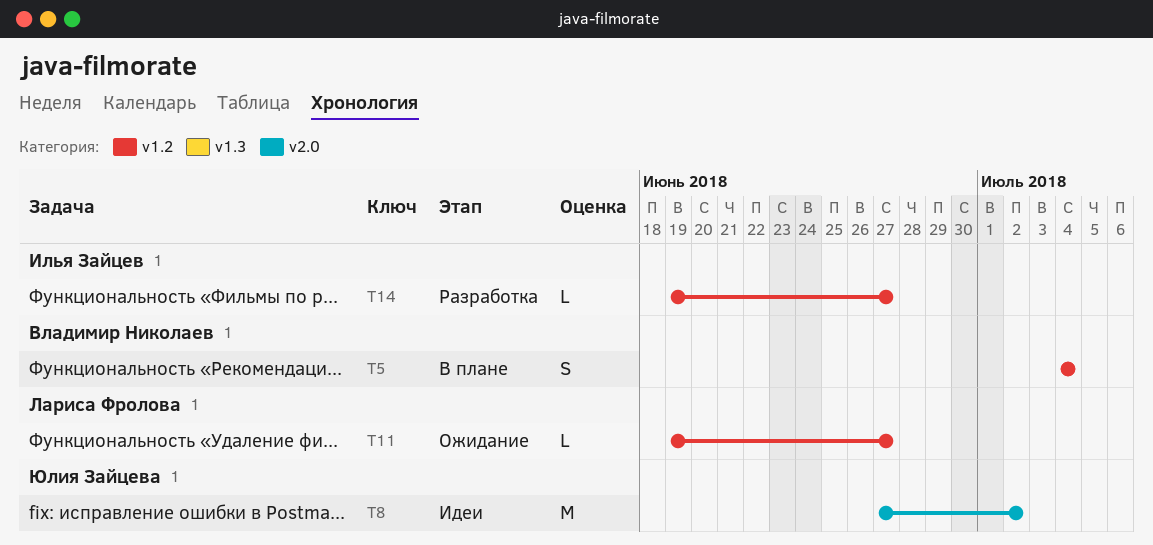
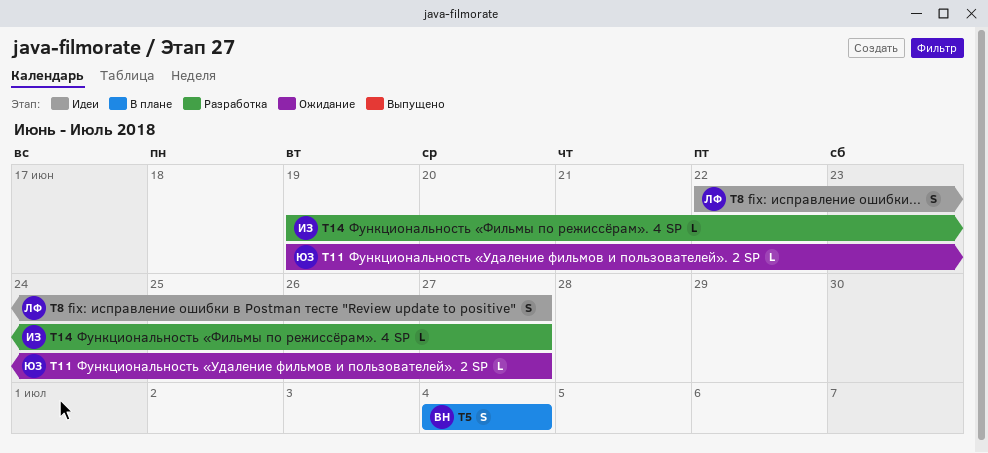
T8, owner: Юлия Зайцева -> Лариса Фролова
T8, estimate: M -> S
T8, start: Jun 27 -> Jun 22
T8, due: Jul 2 -> Jun 27
T11, owner: Лариса Фролова -> Юлия Зайцева

